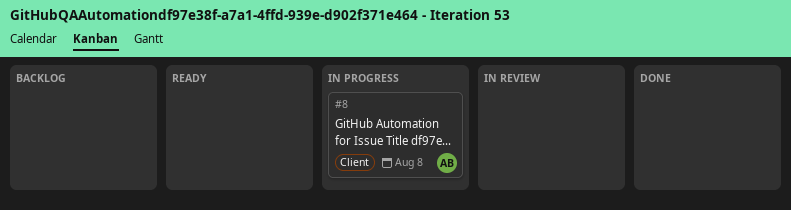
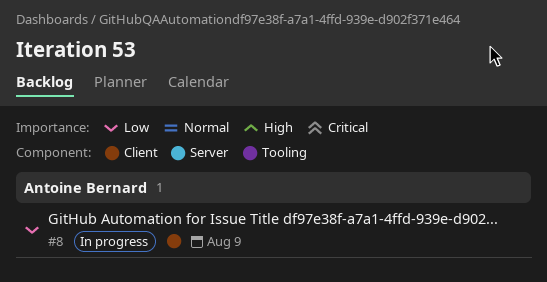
#8, due: Aug 8 -> Aug 9

